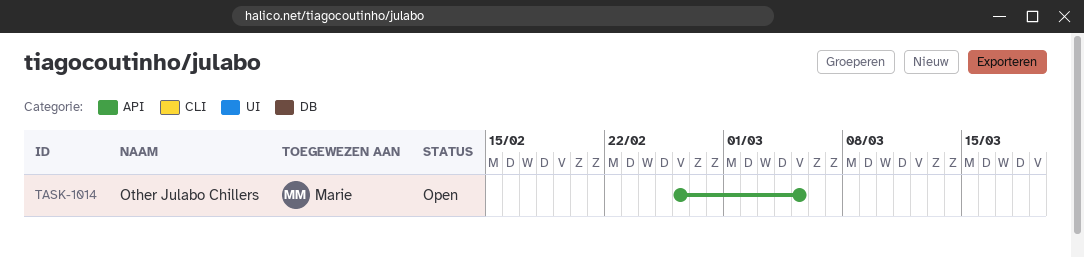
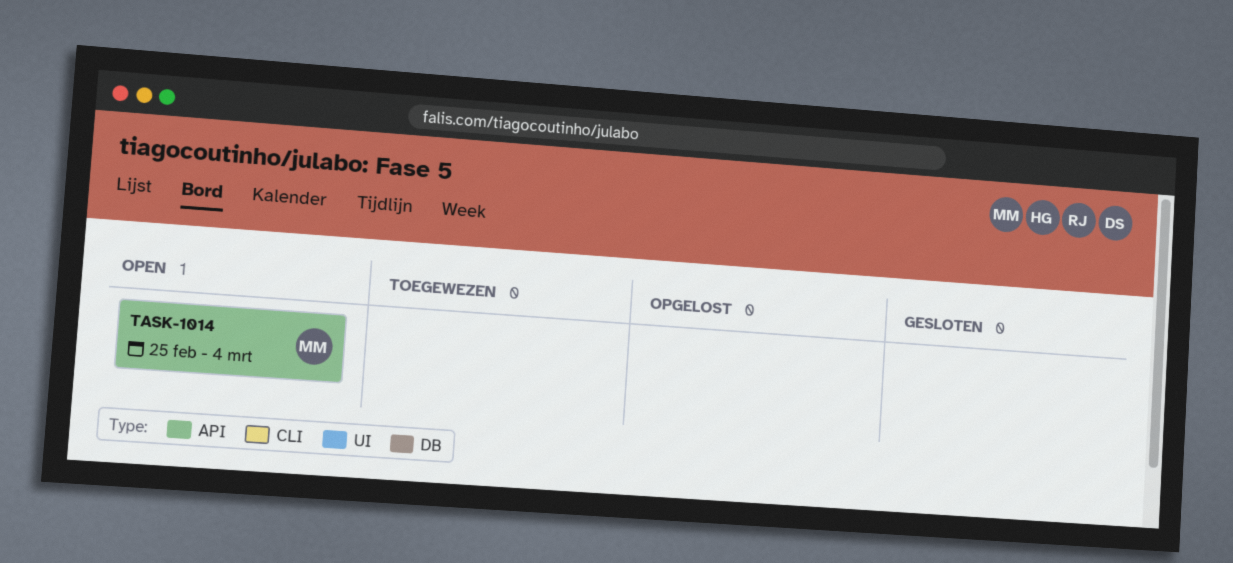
TASK-1014, start: Feb 26 -> Feb 25
TASK-1014, due: Mar 5 -> Mar 4

